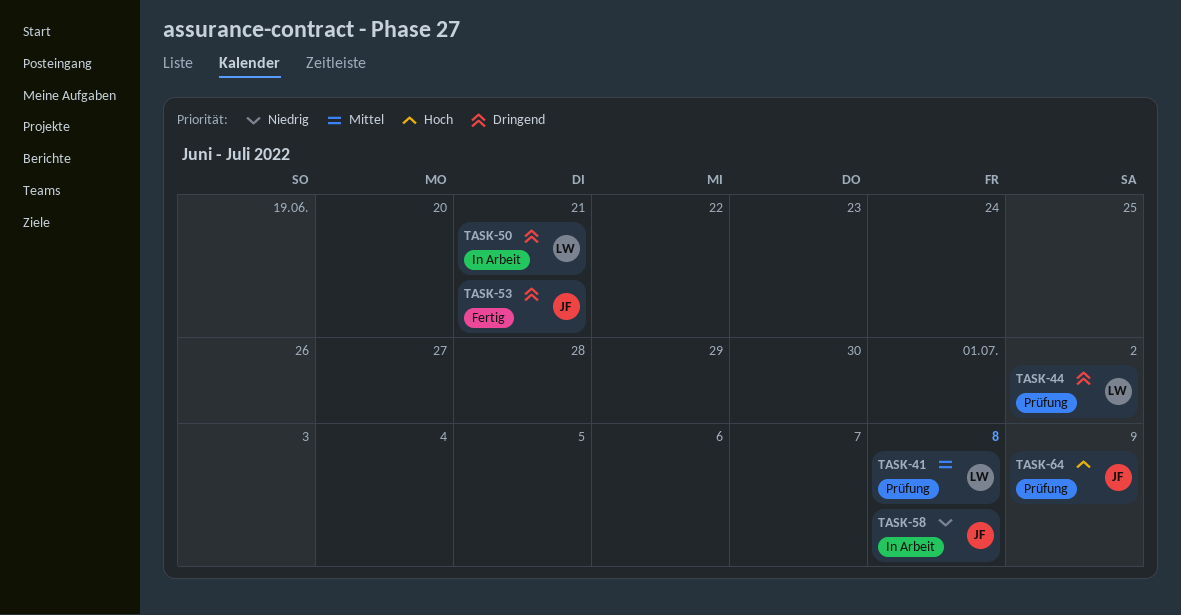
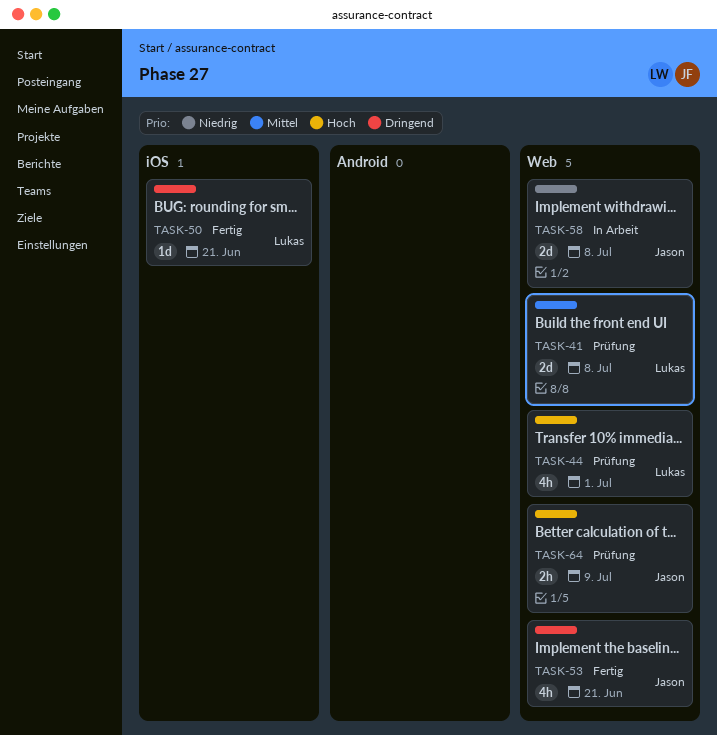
TASK-44, priority: Dringend -> Hoch
TASK-44, due: Jul 2 -> Jul 1
TASK-50, status: In Arbeit -> Fertig

